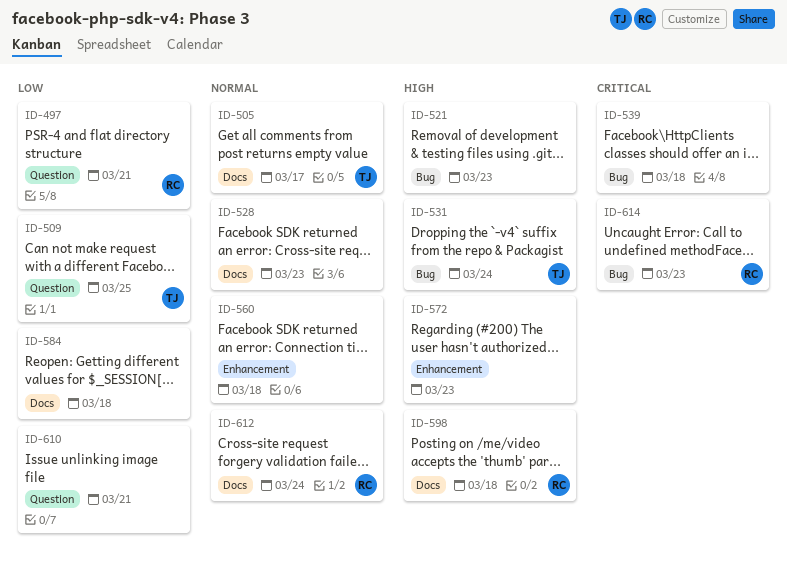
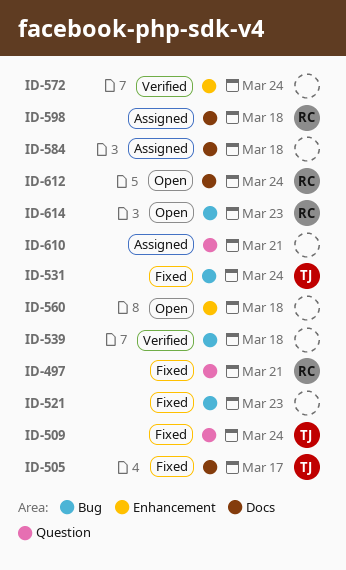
ID-509, due: Mar 25 -> Mar 24
ID-528: present -> none
ID-572, due: Mar 23 -> Mar 24

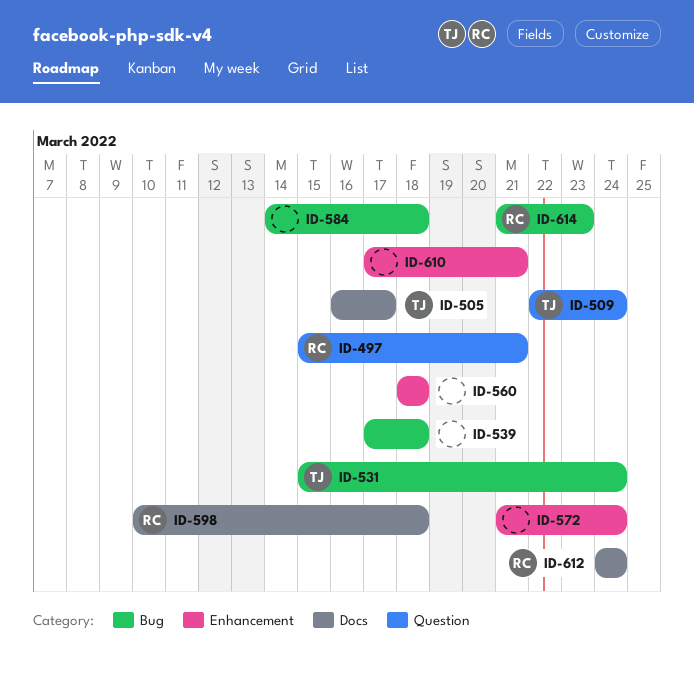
ID-521: present -> none
ID-584, label: Docs -> Bug
ID-610, label: Question -> Enhancement

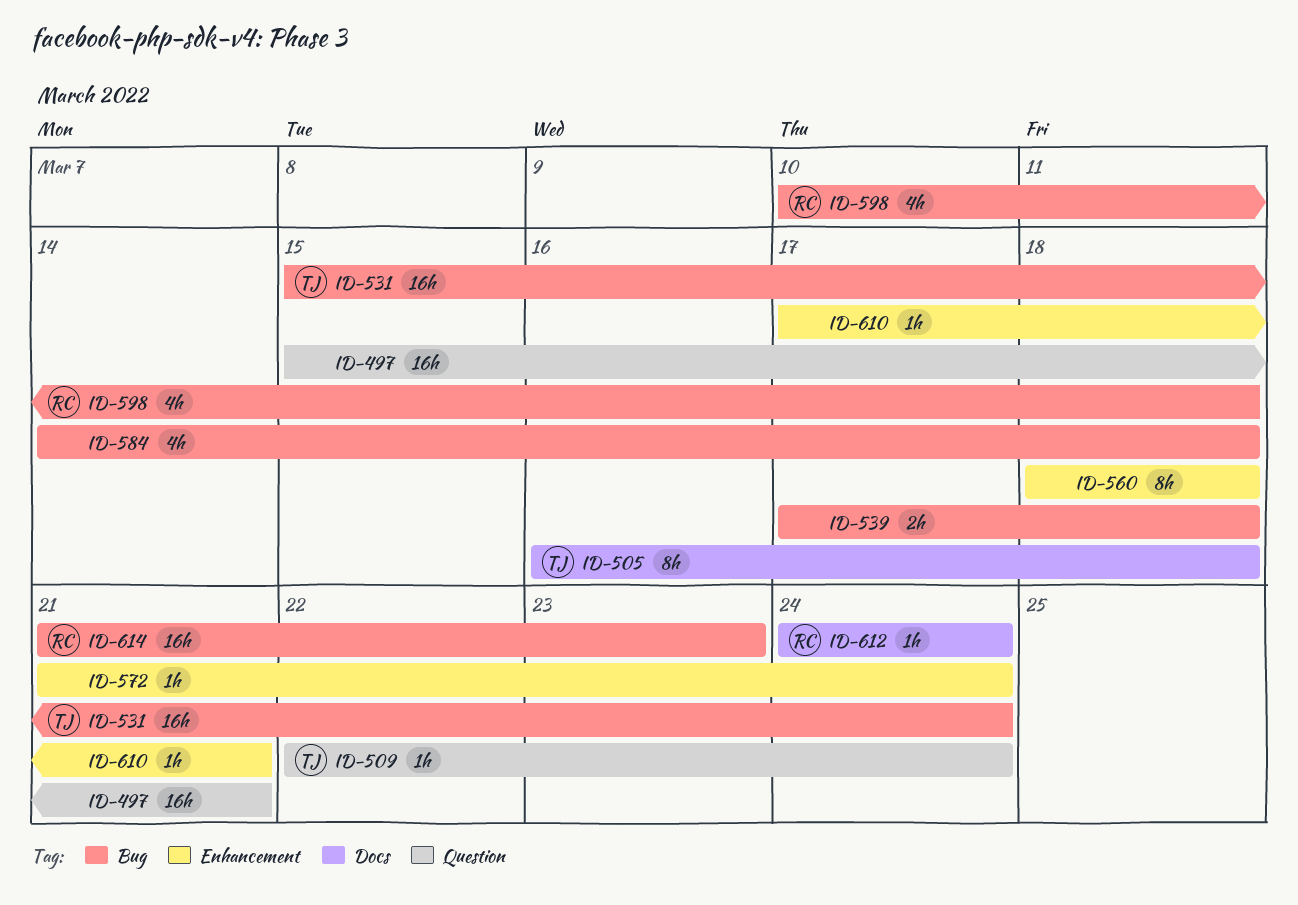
ID-497, owner: RC -> none
ID-505, due: Mar 17 -> Mar 18
ID-598, label: Docs -> Bug

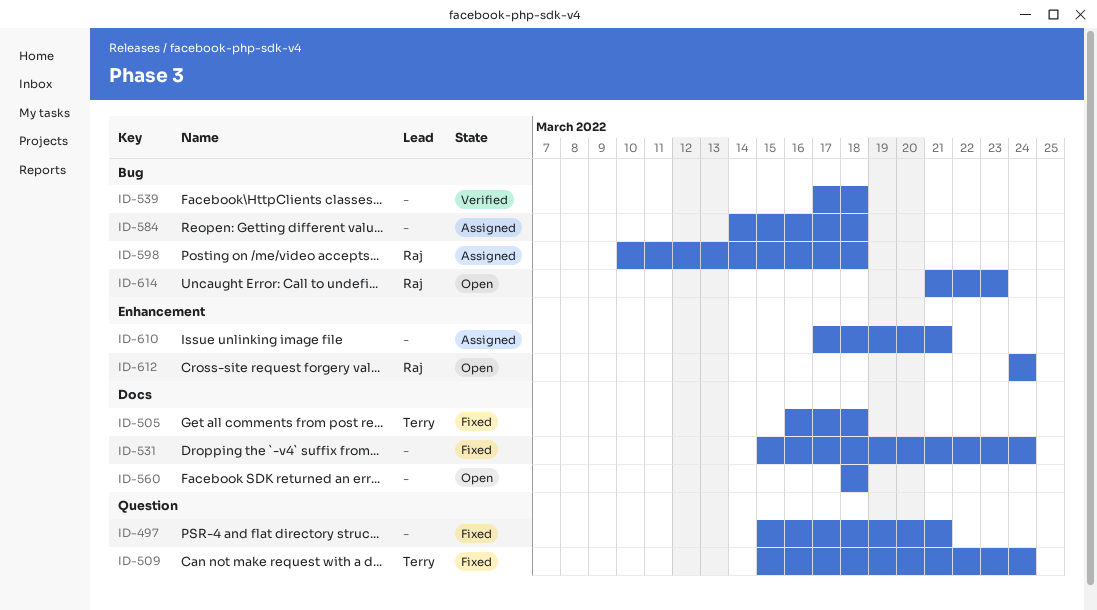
ID-509, start: Mar 22 -> Mar 15
ID-531, owner: Terry -> none
ID-531, label: Bug -> Docs
ID-560, label: Enhancement -> Docs
ID-572: present -> none
ID-612, label: Docs -> Enhancement

